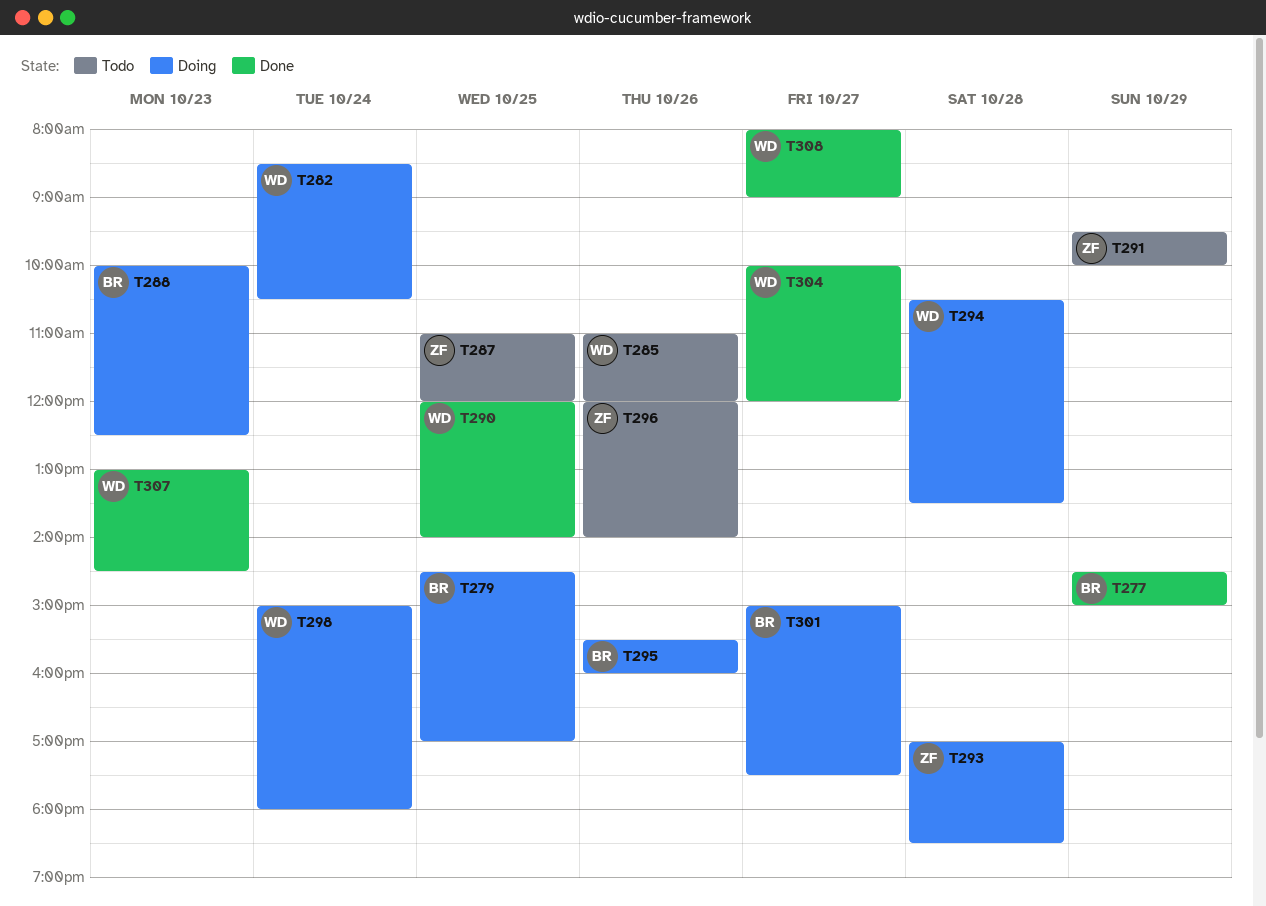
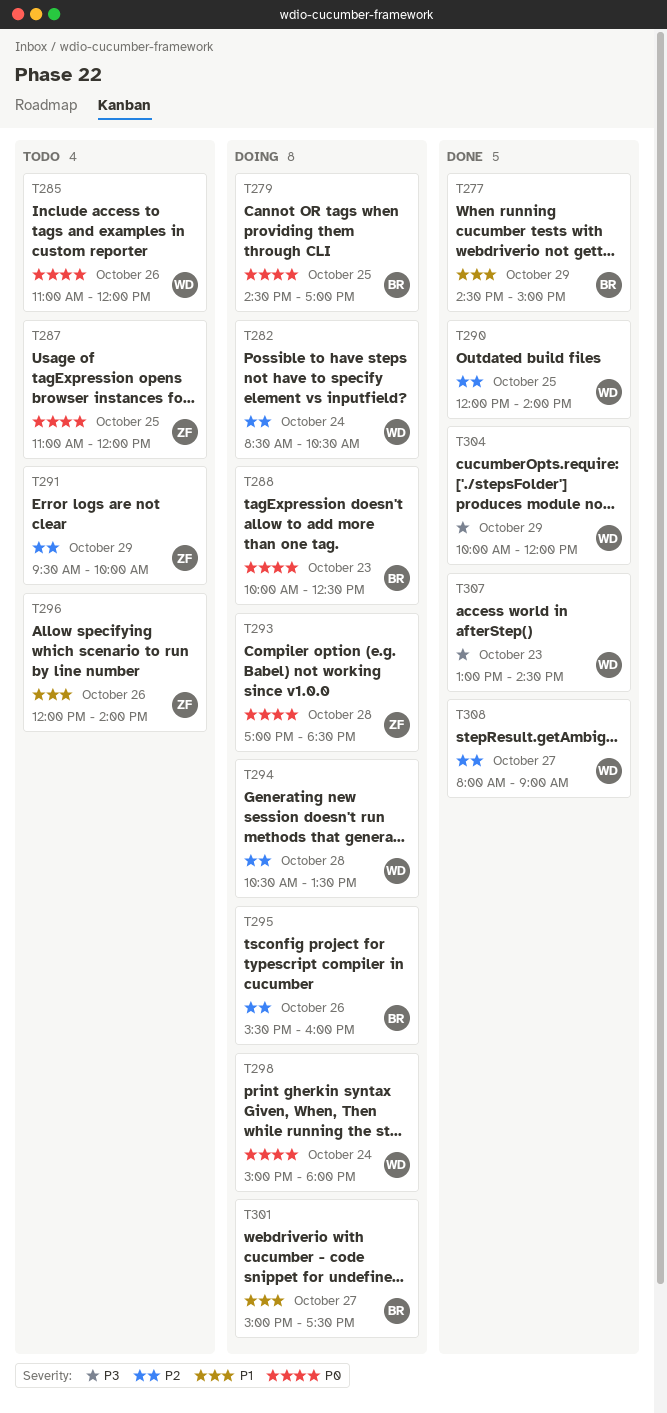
T304, day: Oct 27 -> Oct 29

